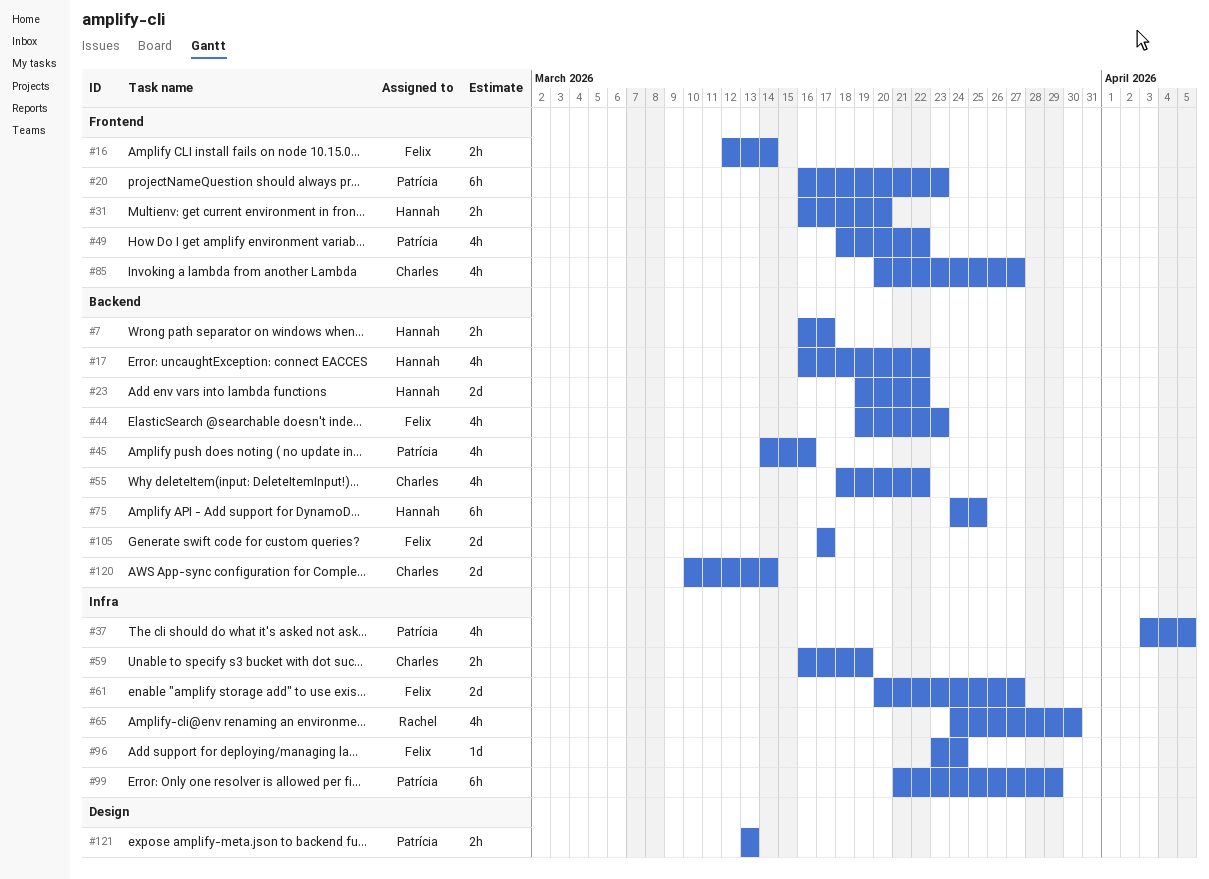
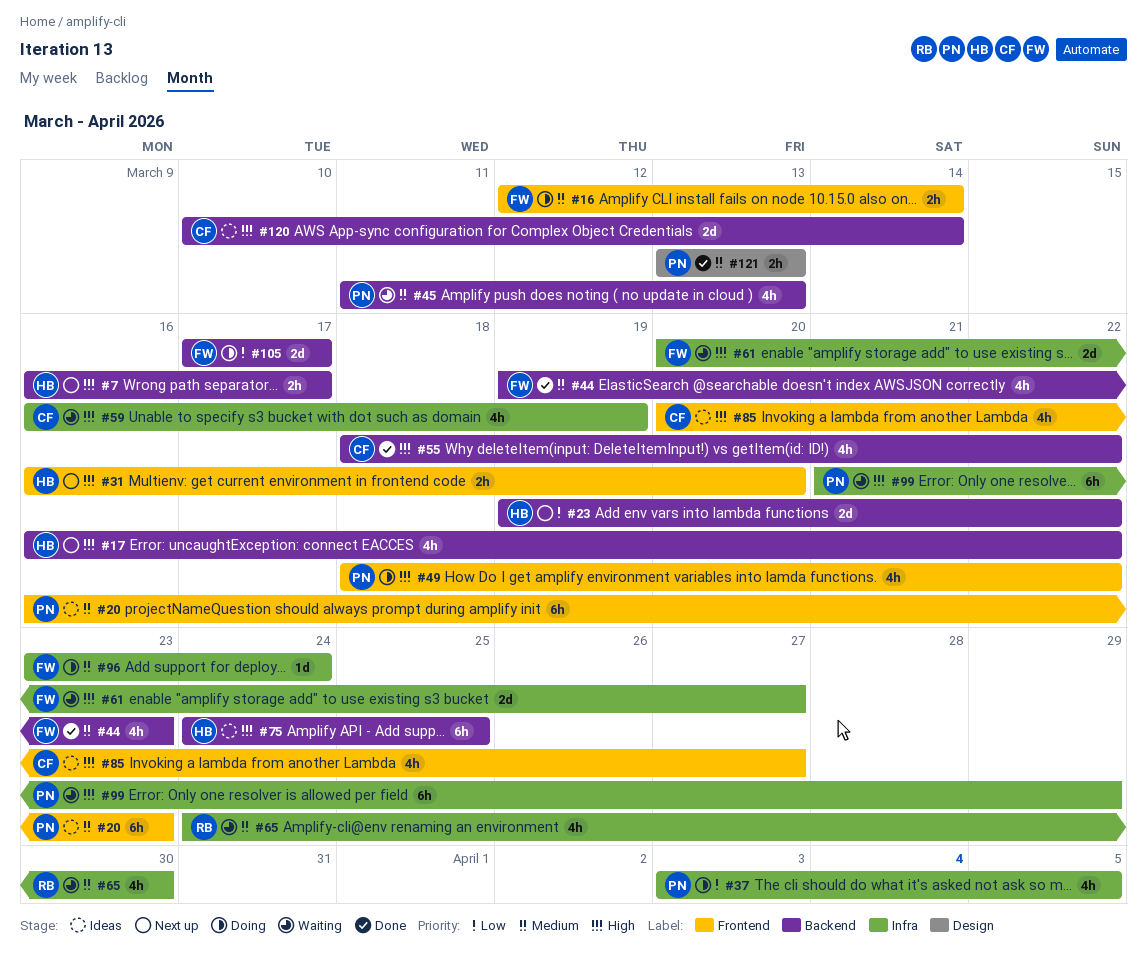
#45, start: Mar 14 -> Mar 11
#45, due: Mar 16 -> Mar 13
#59, estimate: 2h -> 4h

